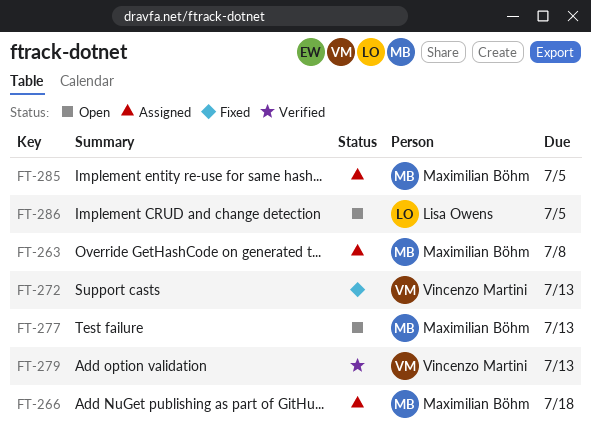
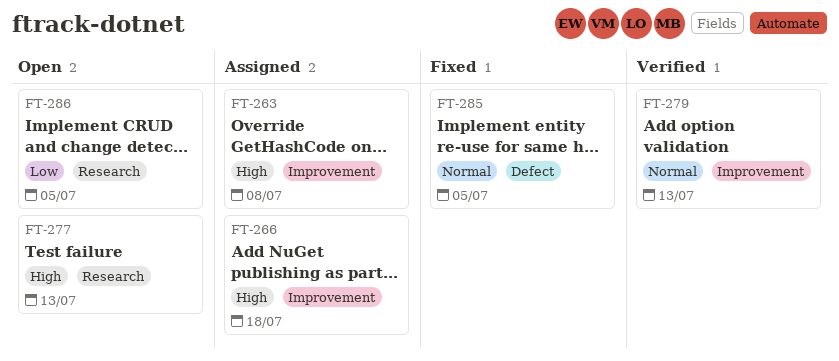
FT-272: present -> none
FT-285, status: Assigned -> Fixed

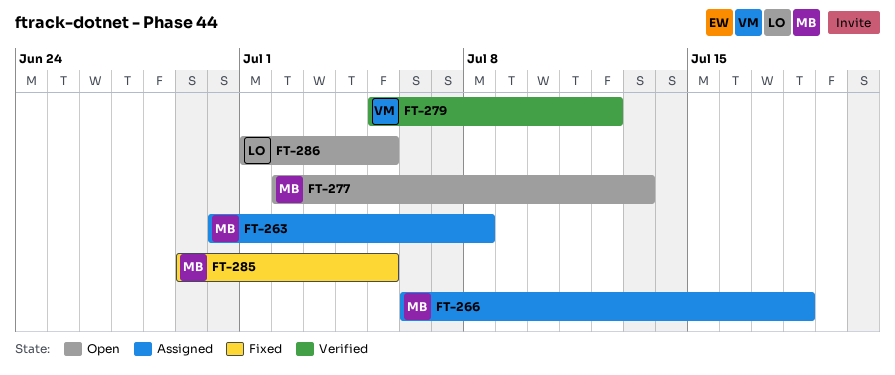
FT-279, due: Jul 13 -> Jul 12

